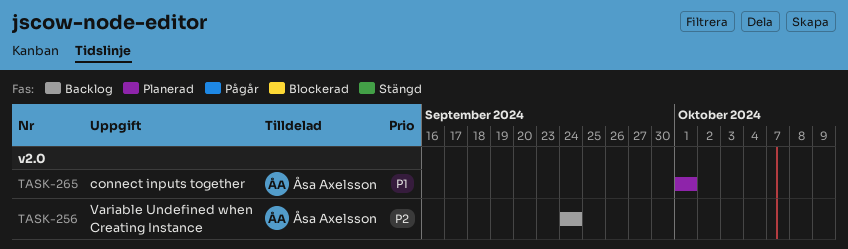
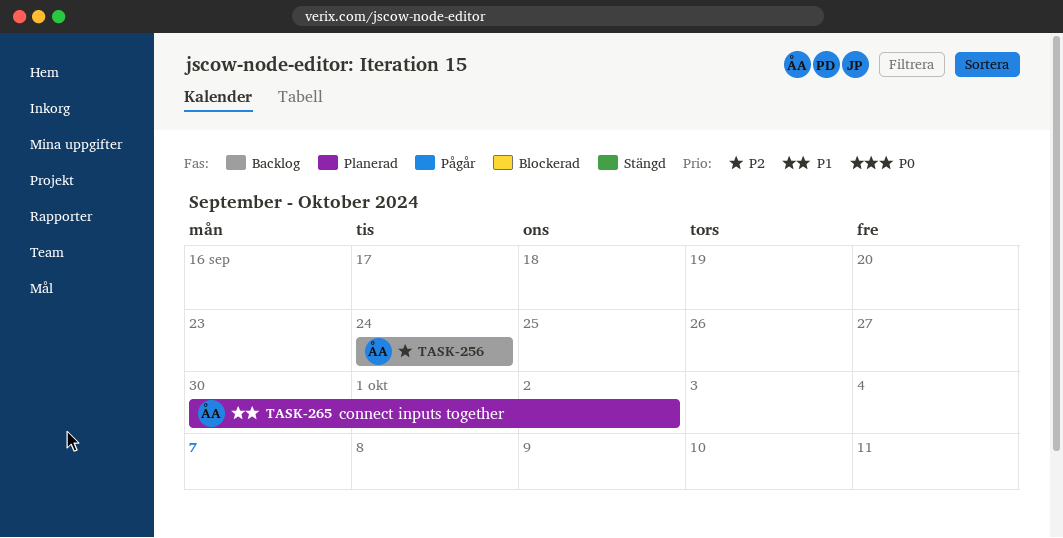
TASK-265, start: Oct 1 -> Sep 30
TASK-265, due: Oct 1 -> Oct 2

